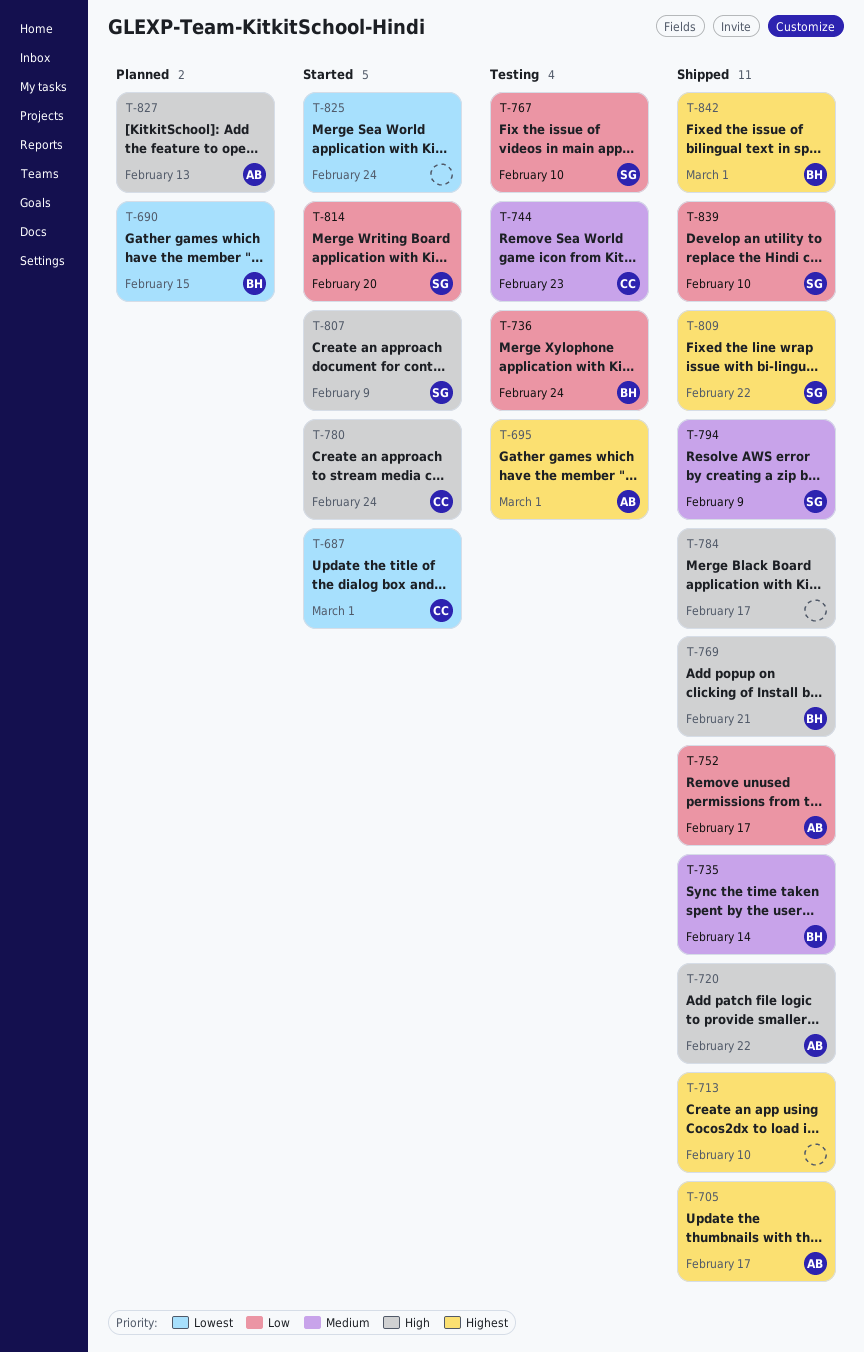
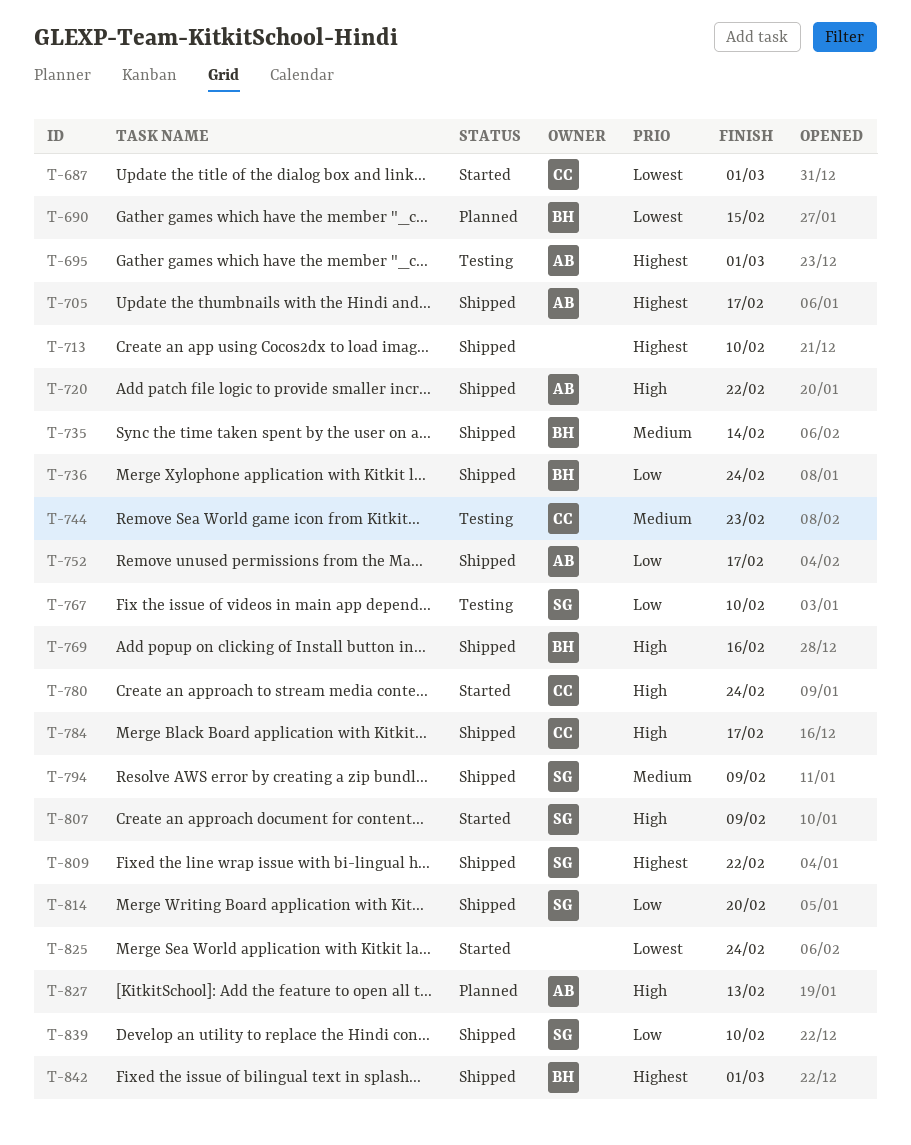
T-736, status: Testing -> Shipped
T-769, due: Feb 21 -> Feb 16
T-784, owner: none -> CC
T-814, status: Started -> Shipped

